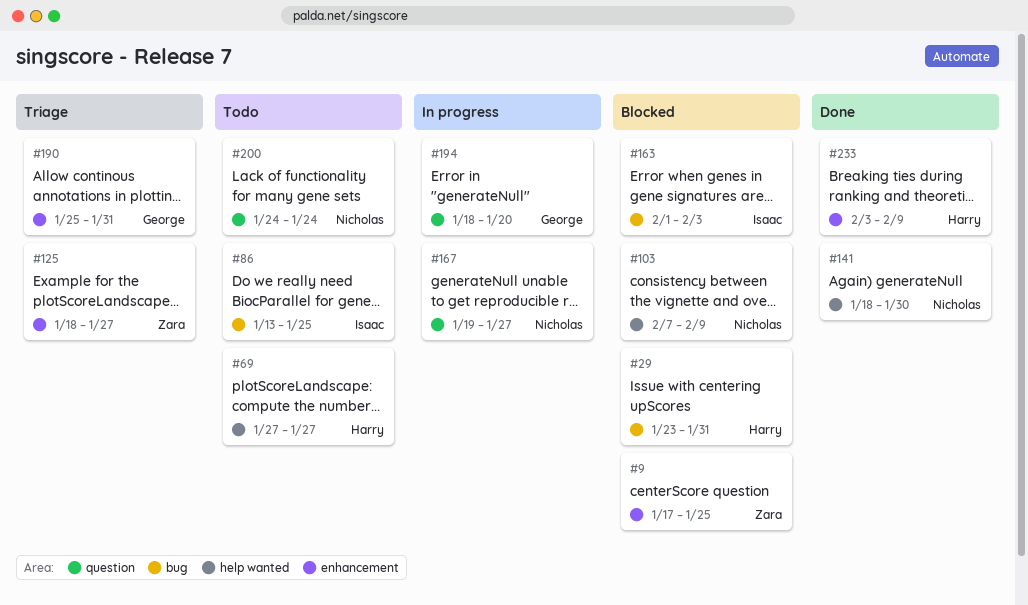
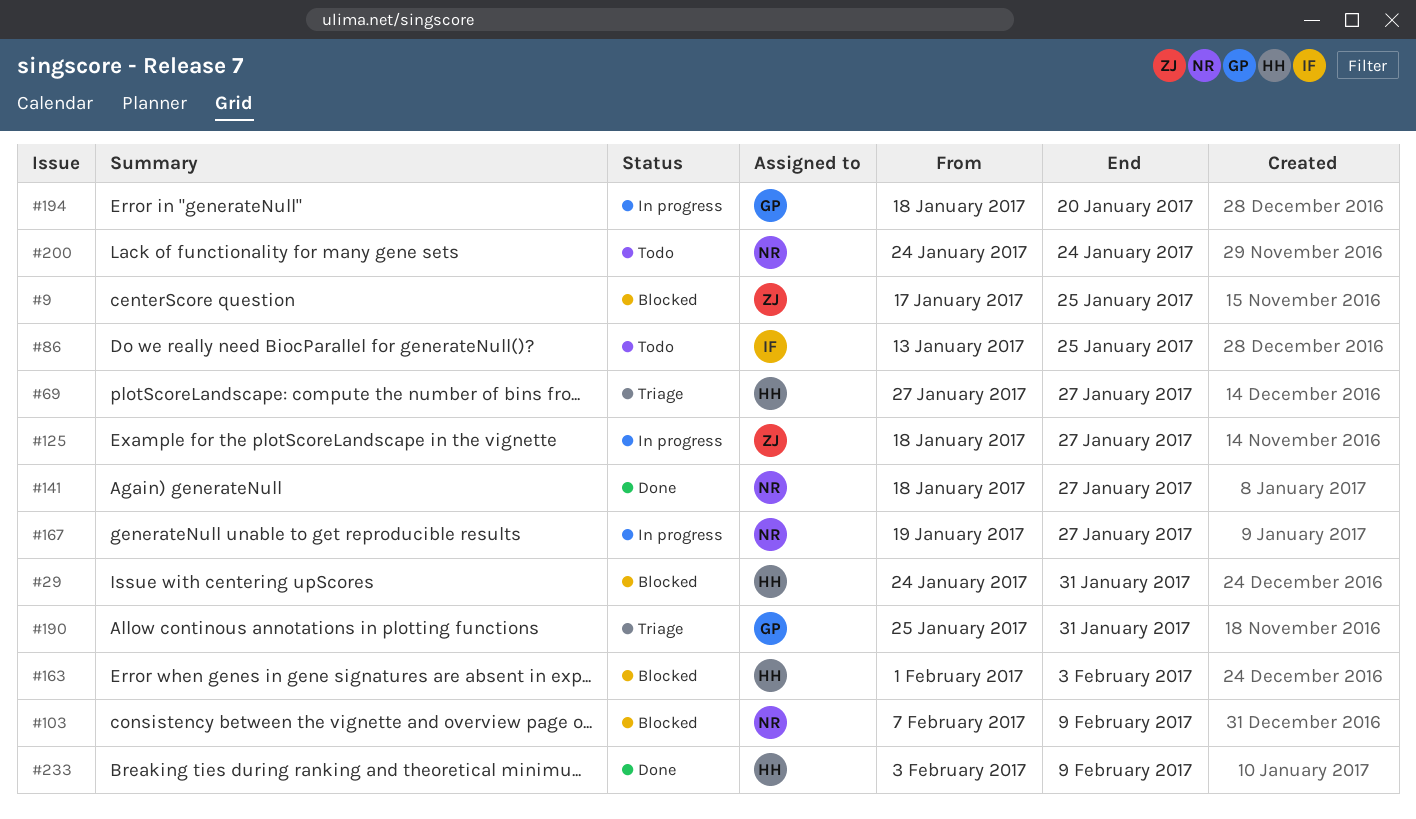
#29, start: Jan 23 -> Jan 24
#69, status: Todo -> Triage
#125, status: Triage -> In progress
#141, due: Jan 30 -> Jan 27
#163, owner: Isaac -> Harry

